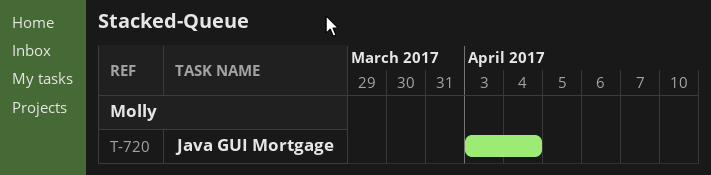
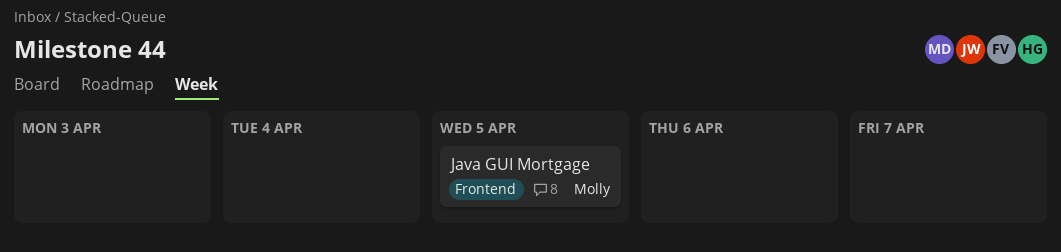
Java GUI Mortgage, due: Apr 4 -> Apr 5

